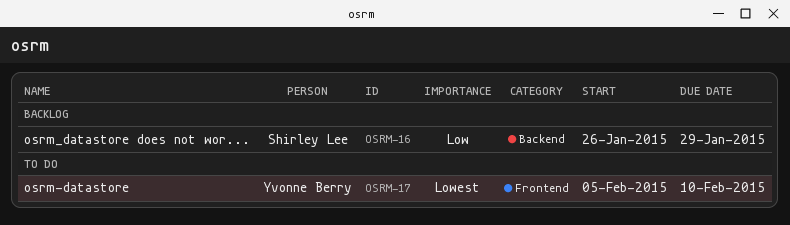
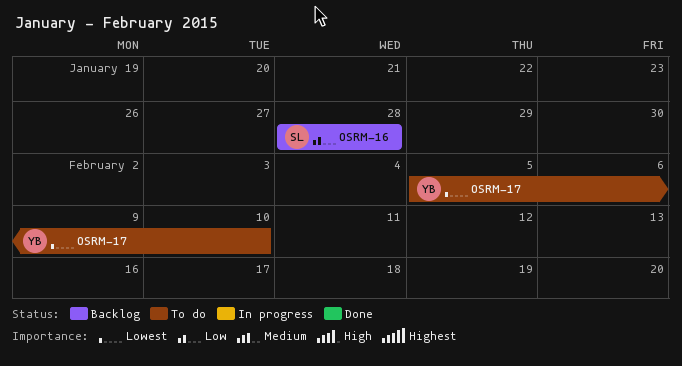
OSRM-16, start: Jan 26 -> Jan 28
OSRM-16, due: Jan 29 -> Jan 28

